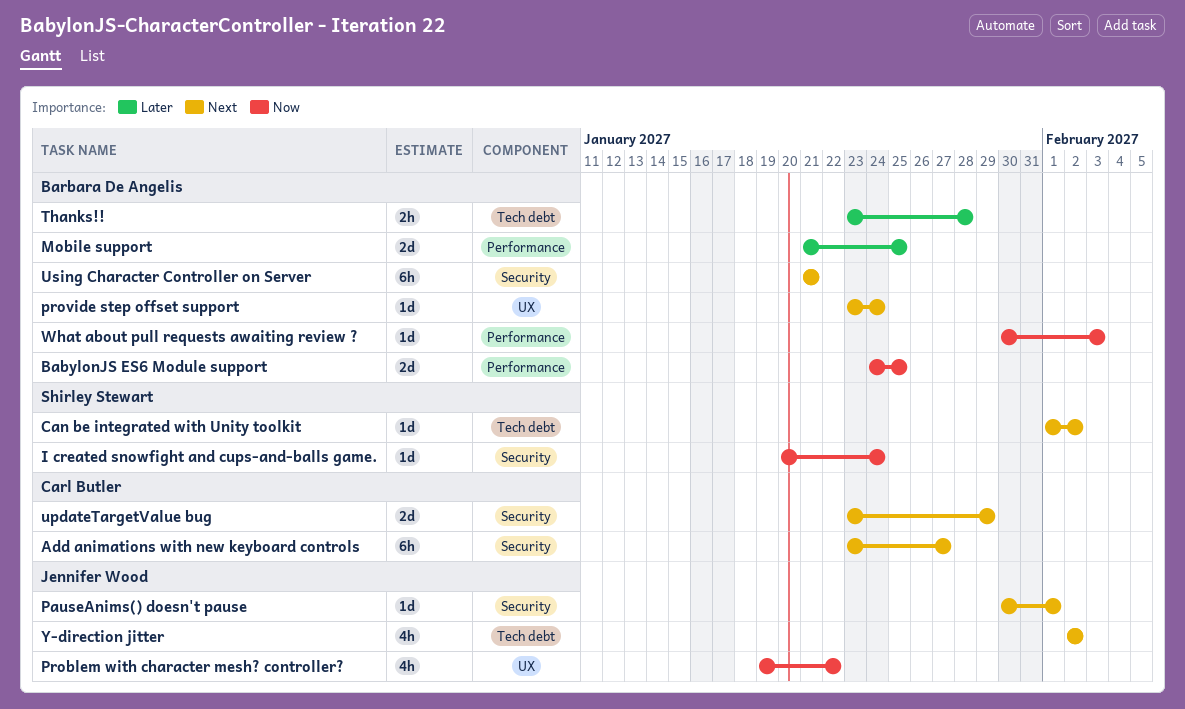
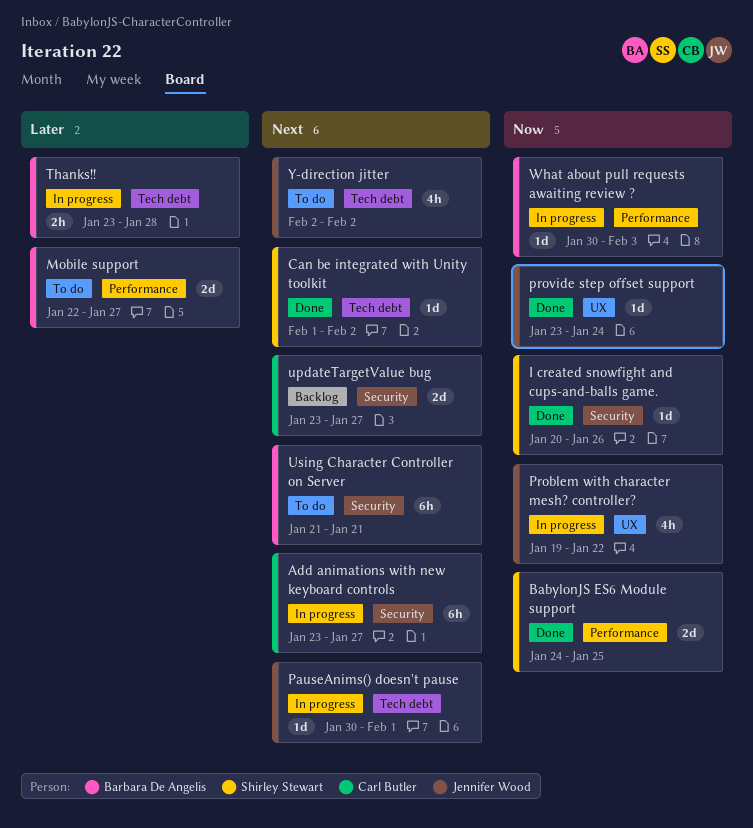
BabylonJS ES6 Module support, owner: Barbara De Angelis -> Shirley Stewart
I created snowfight and cups-and-balls game., due: Jan 24 -> Jan 26
Mobile support, start: Jan 21 -> Jan 22
Mobile support, due: Jan 25 -> Jan 27
PauseAnims() doesn't pause, label: Security -> Tech debt
provide step offset support, owner: Barbara De Angelis -> Jennifer Wood
provide step offset support, priority: Next -> Now
updateTargetValue bug, due: Jan 29 -> Jan 27

